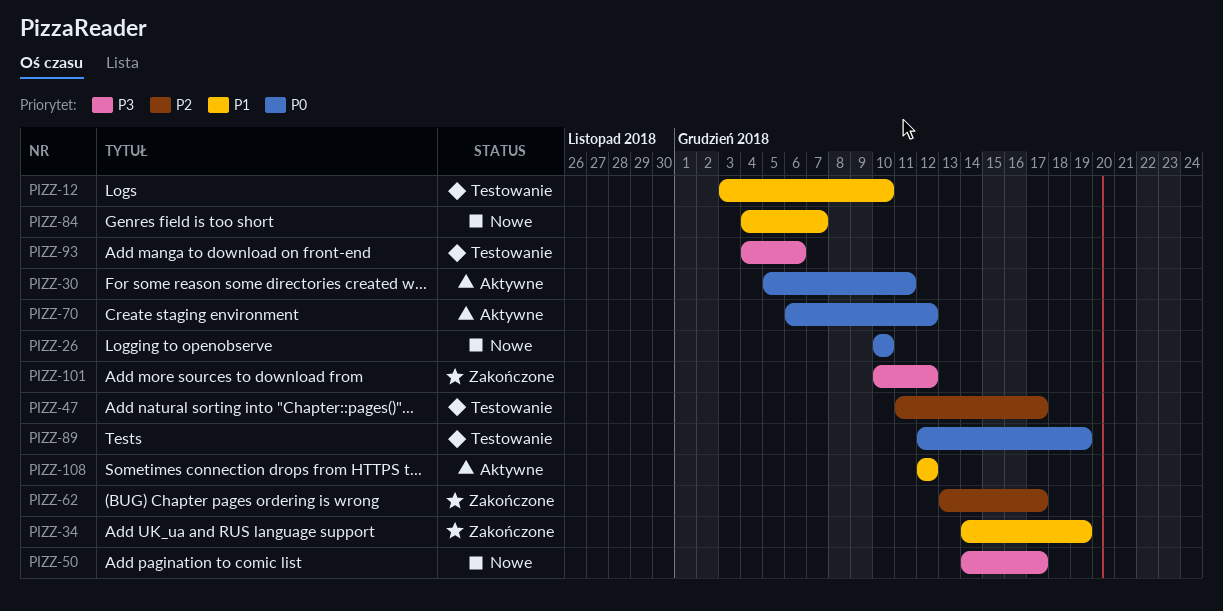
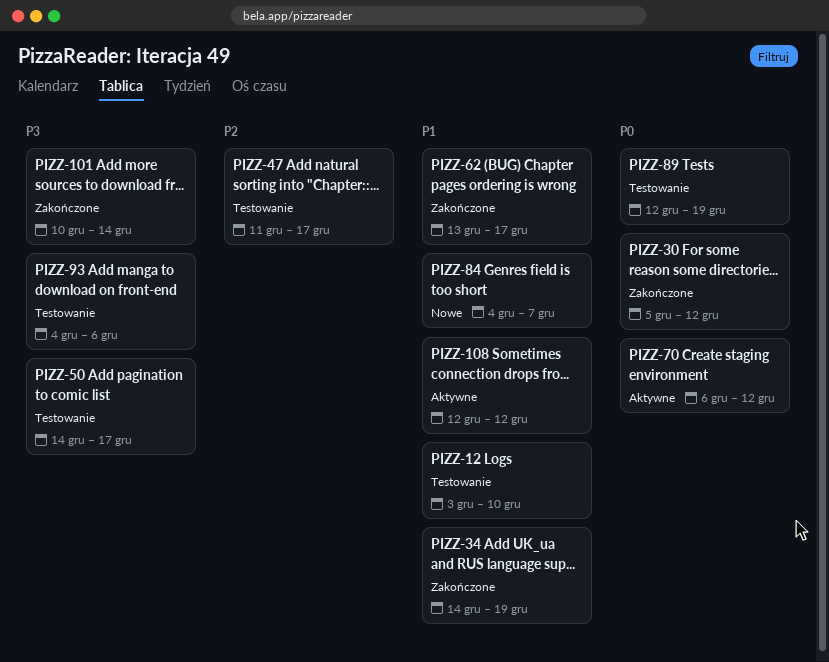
PIZZ-26: present -> none
PIZZ-30, status: Aktywne -> Zakończone
PIZZ-30, due: Dec 11 -> Dec 12
PIZZ-50, status: Nowe -> Testowanie
PIZZ-62, priority: P2 -> P1
PIZZ-101, due: Dec 12 -> Dec 14

